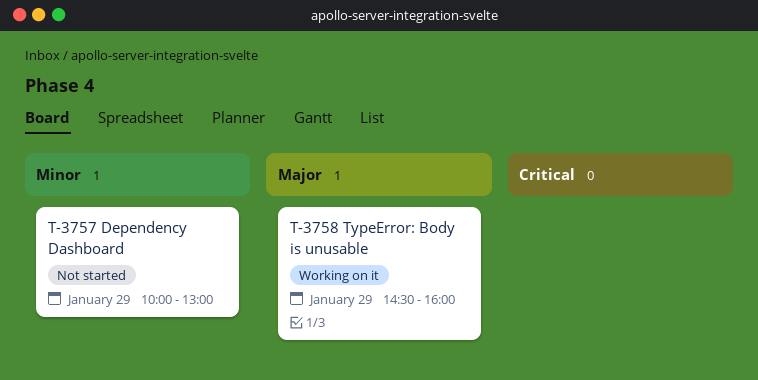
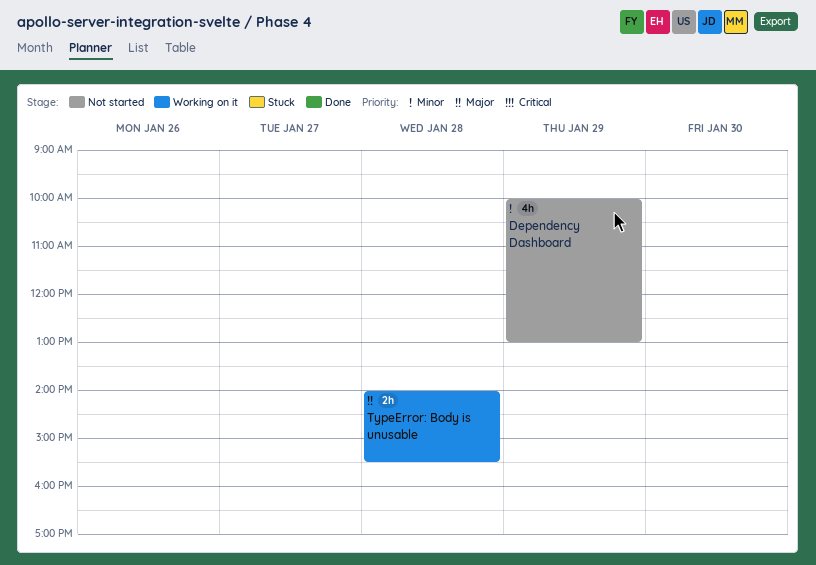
TypeError: Body is unusable, day: Jan 29 -> Jan 28
TypeError: Body is unusable, begins: 14:30 -> 14:00
TypeError: Body is unusable, ends: 16:00 -> 15:30

